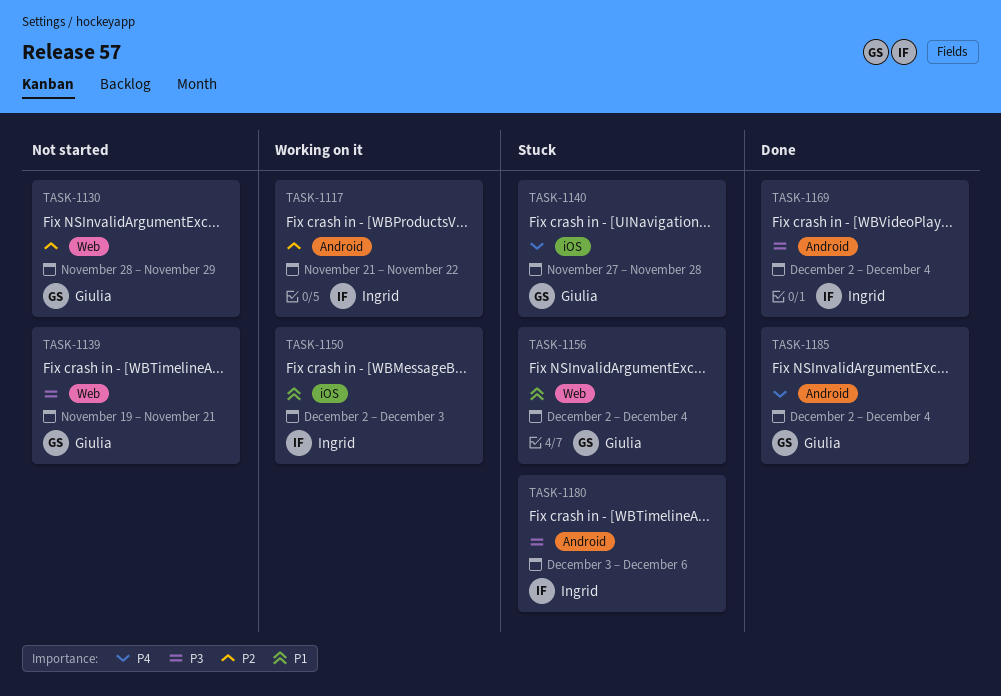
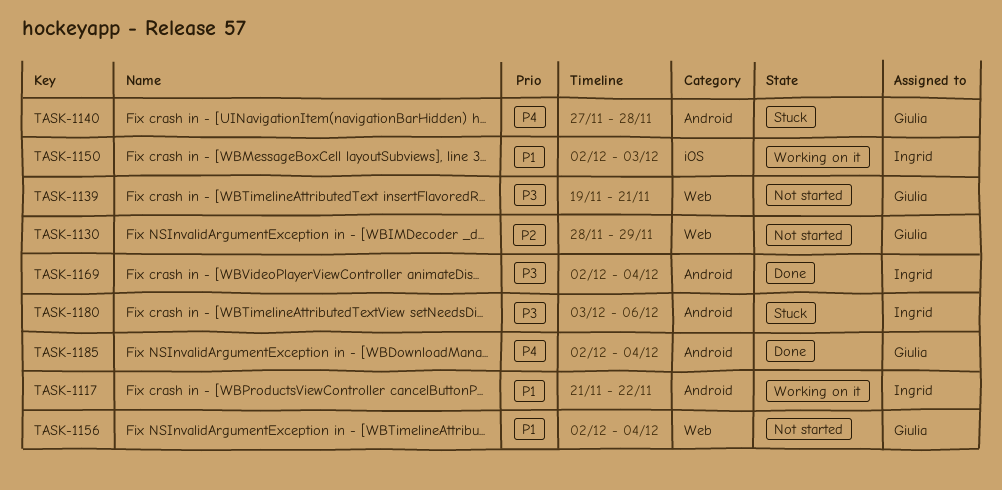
TASK-1117, priority: P2 -> P1
TASK-1140, label: iOS -> Android
TASK-1156, status: Stuck -> Not started

